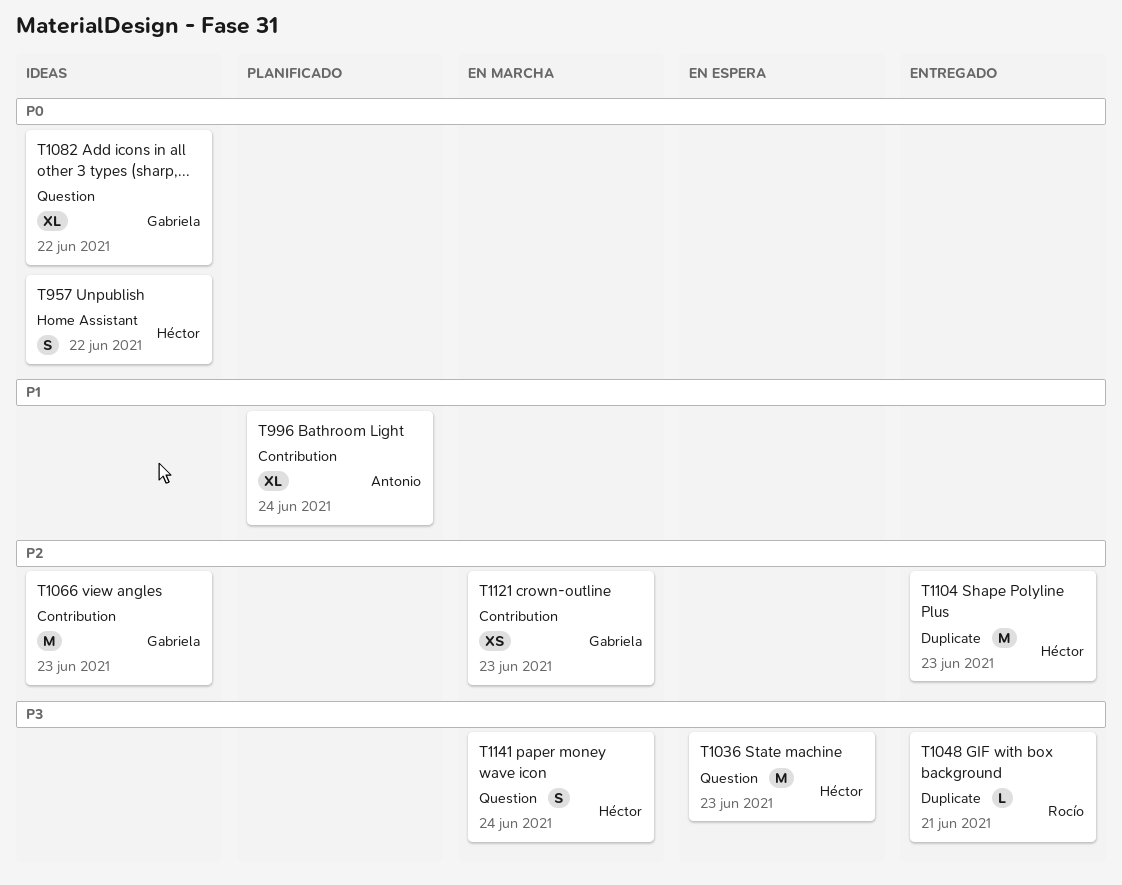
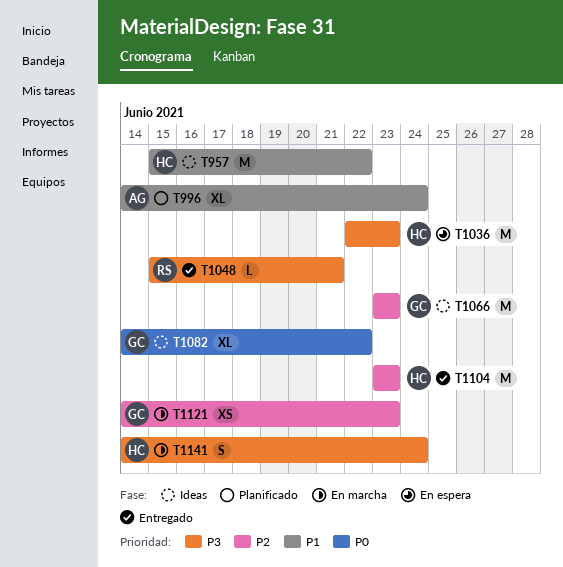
T957, priority: P0 -> P1
T957, estimate: S -> M

